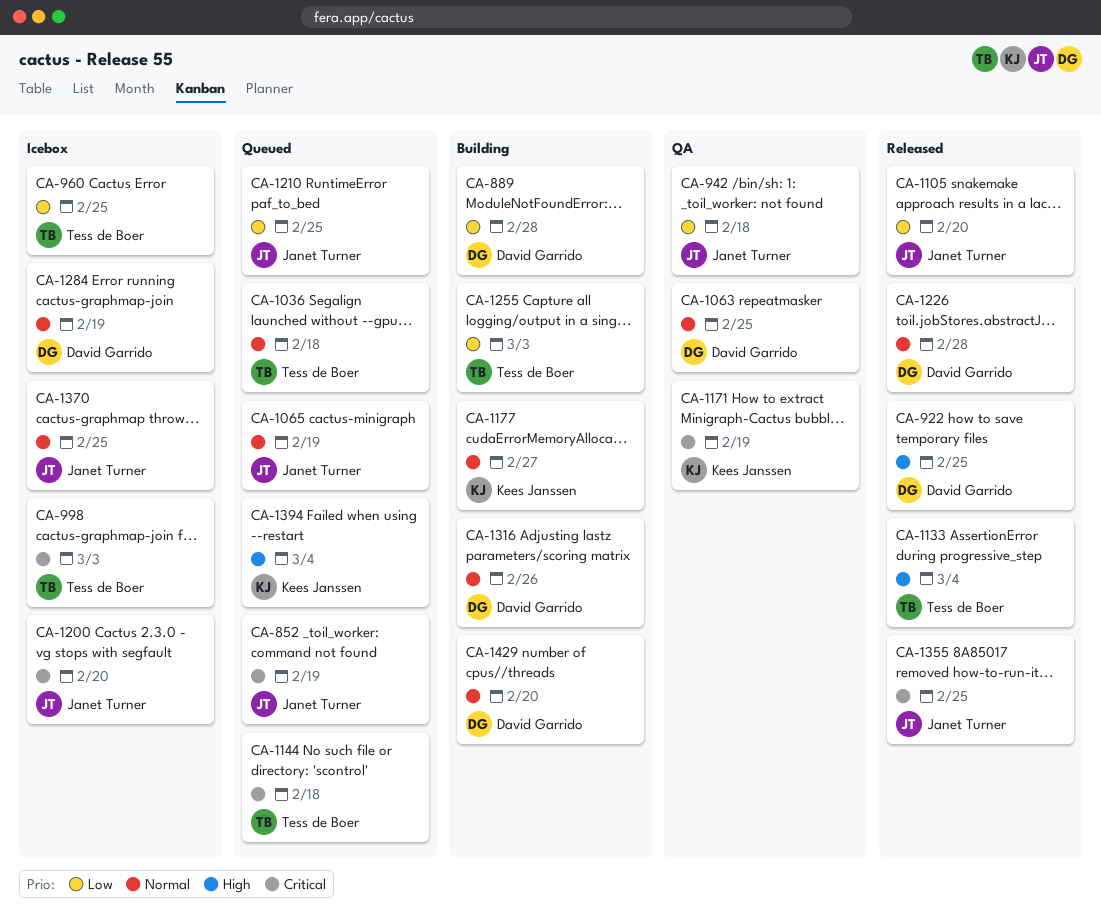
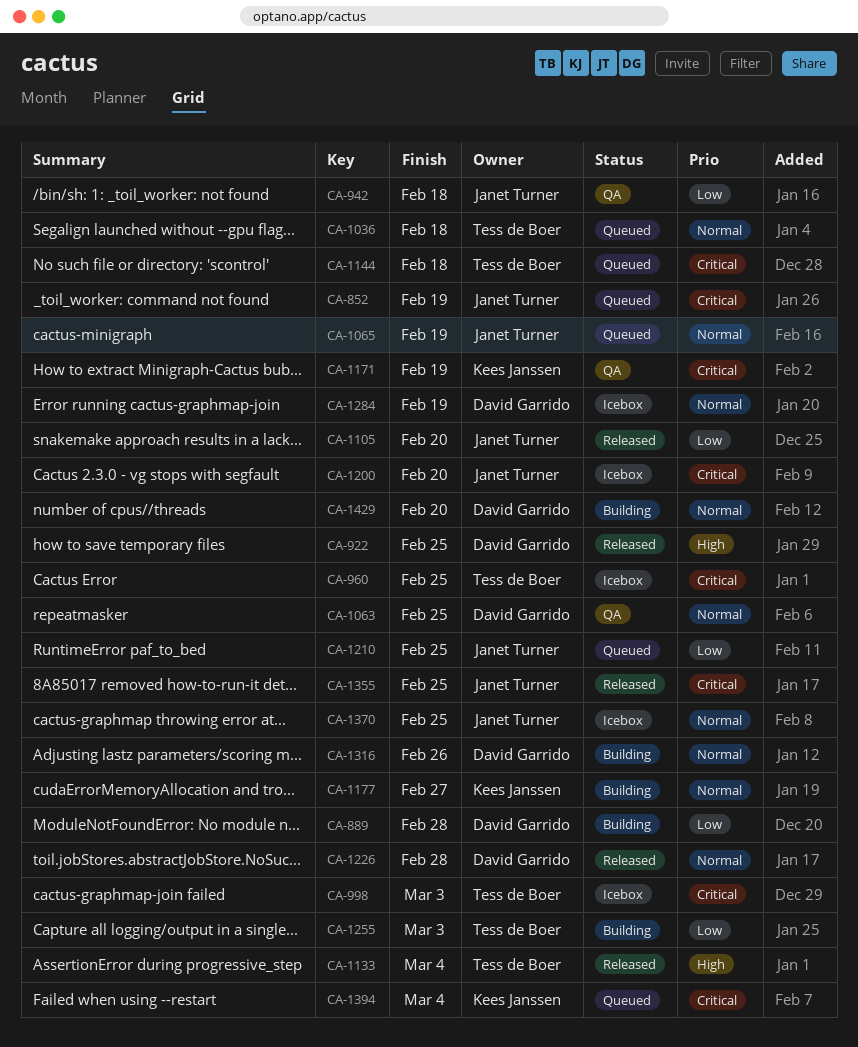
CA-960, priority: Low -> Critical
CA-1394, priority: High -> Critical

